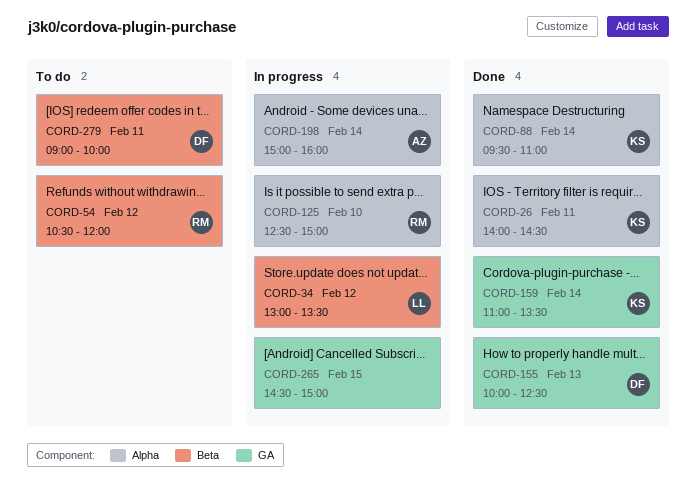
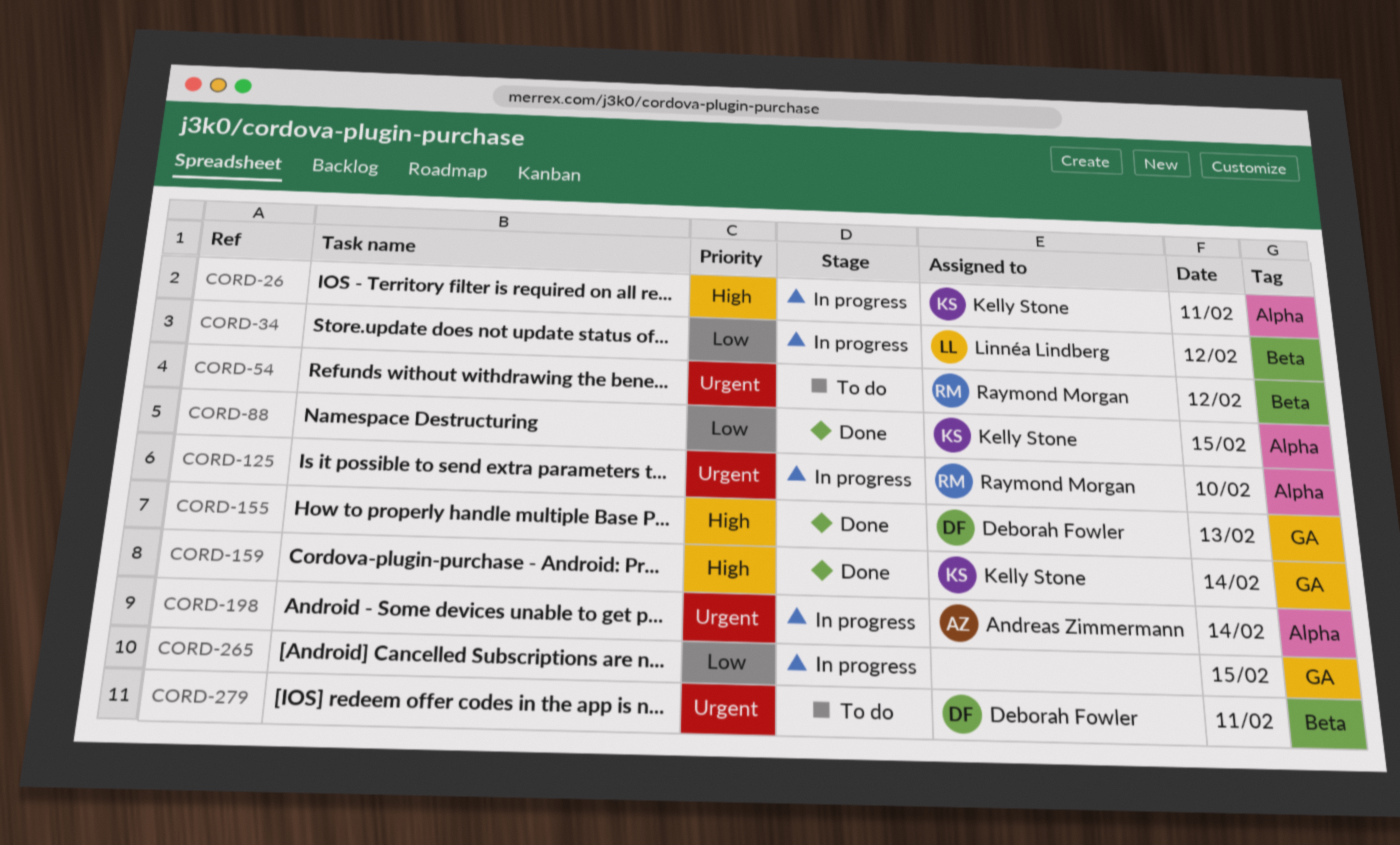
CORD-26, status: Done -> In progress
CORD-88, day: Feb 14 -> Feb 15

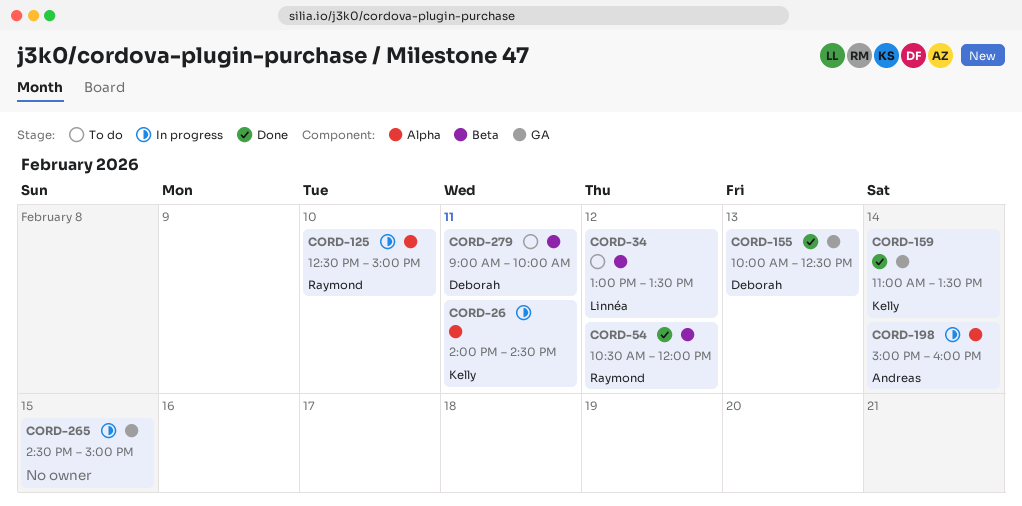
CORD-34, status: In progress -> To do
CORD-54, status: To do -> Done
CORD-88: present -> none

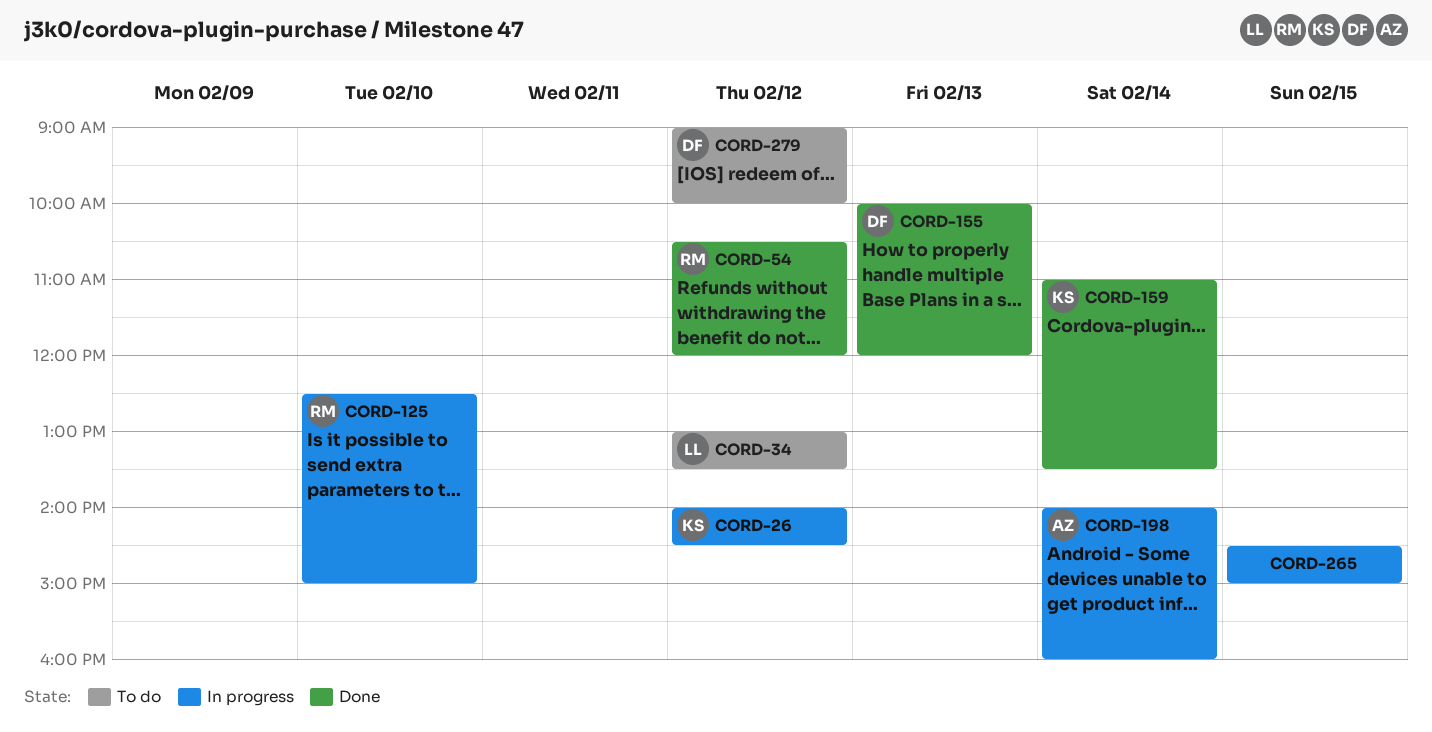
CORD-26, day: Feb 11 -> Feb 12
CORD-155, ends: 12:30 -> 12:00
CORD-198, begins: 15:00 -> 14:00
CORD-279, day: Feb 11 -> Feb 12

